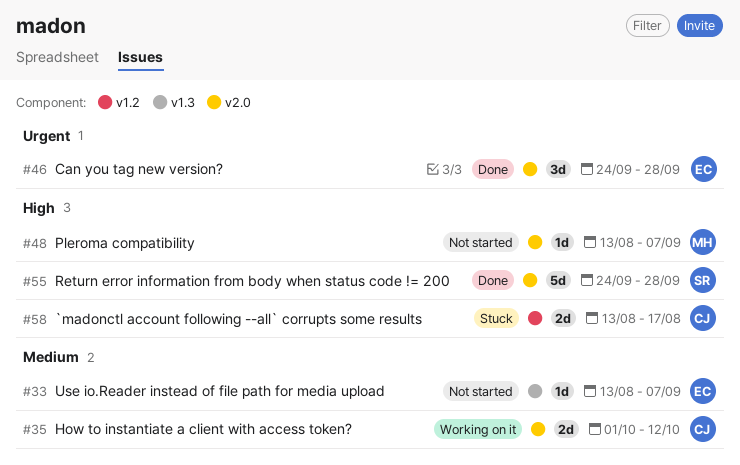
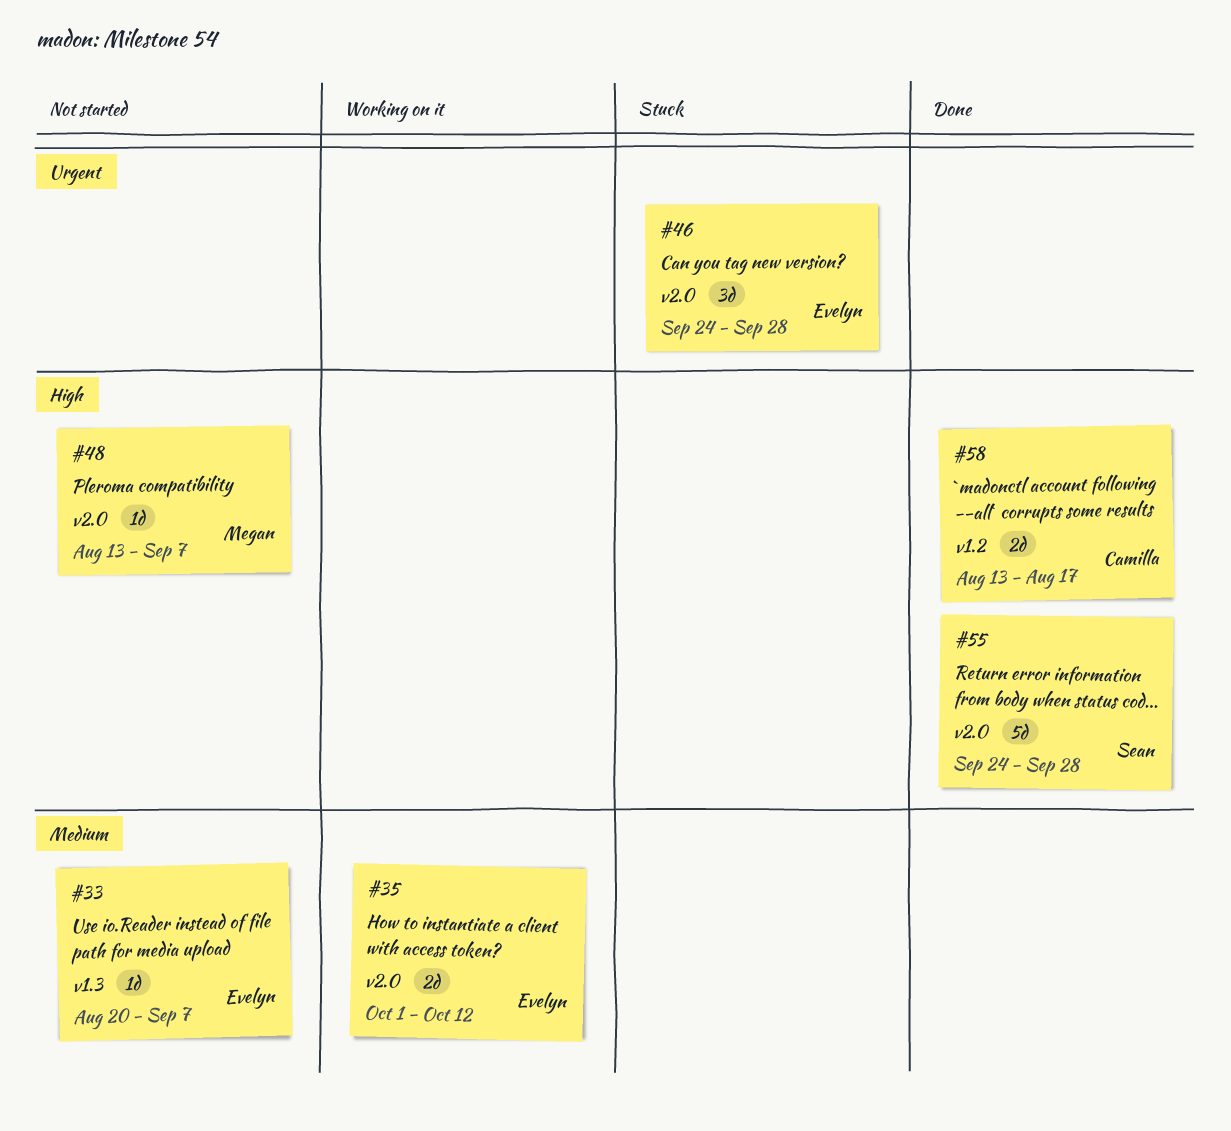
#33, start: Aug 13 -> Aug 20
#35, owner: Camilla -> Evelyn
#46, status: Done -> Stuck
#58, status: Stuck -> Done

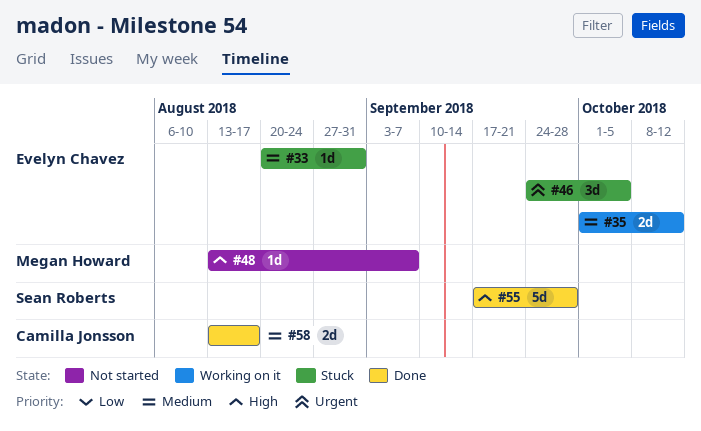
#33, status: Not started -> Stuck
#33, due: Sep 7 -> Aug 31
#46, due: Sep 28 -> Oct 5
#55, start: Sep 24 -> Sep 17
#58, priority: High -> Medium

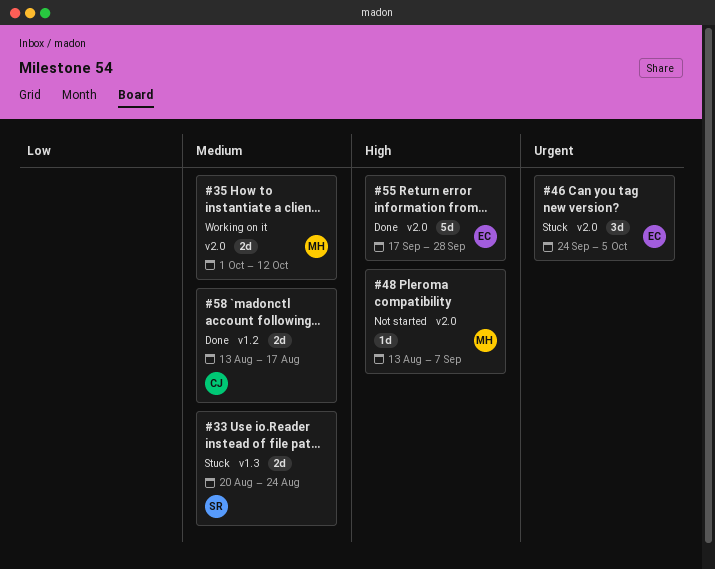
#33, owner: Evelyn Chavez -> Sean Roberts
#33, estimate: 1d -> 2d
#33, due: Aug 31 -> Aug 24
#35, owner: Evelyn Chavez -> Megan Howard
#55, owner: Sean Roberts -> Evelyn Chavez

